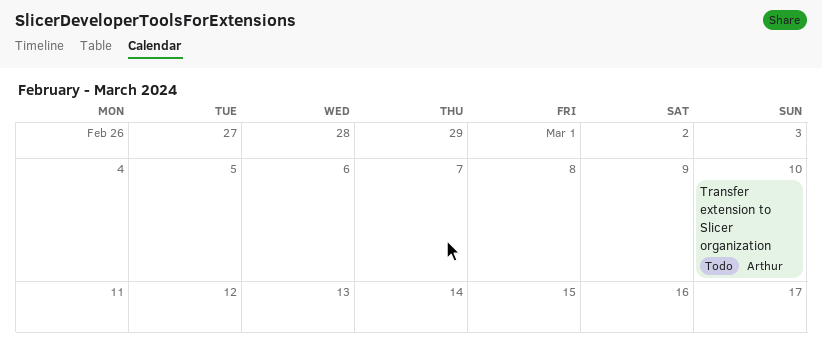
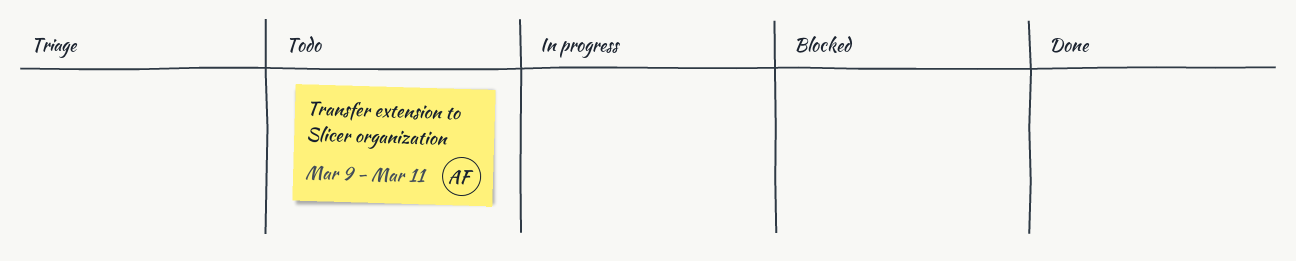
Transfer extension to Slicer organization, due: Mar 10 -> Mar 11

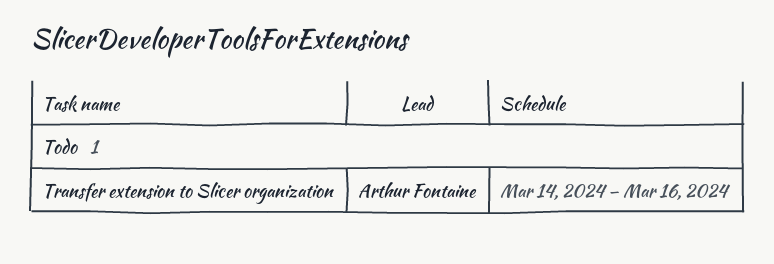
Transfer extension to Slicer organization, start: Mar 9 -> Mar 14
Transfer extension to Slicer organization, due: Mar 11 -> Mar 16

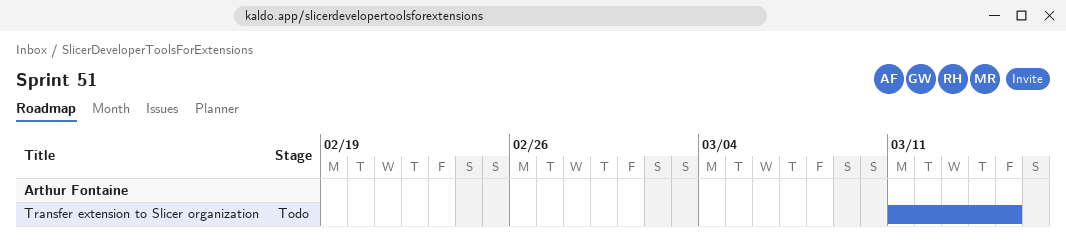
Transfer extension to Slicer organization, start: Mar 14 -> Mar 11
Transfer extension to Slicer organization, due: Mar 16 -> Mar 15

